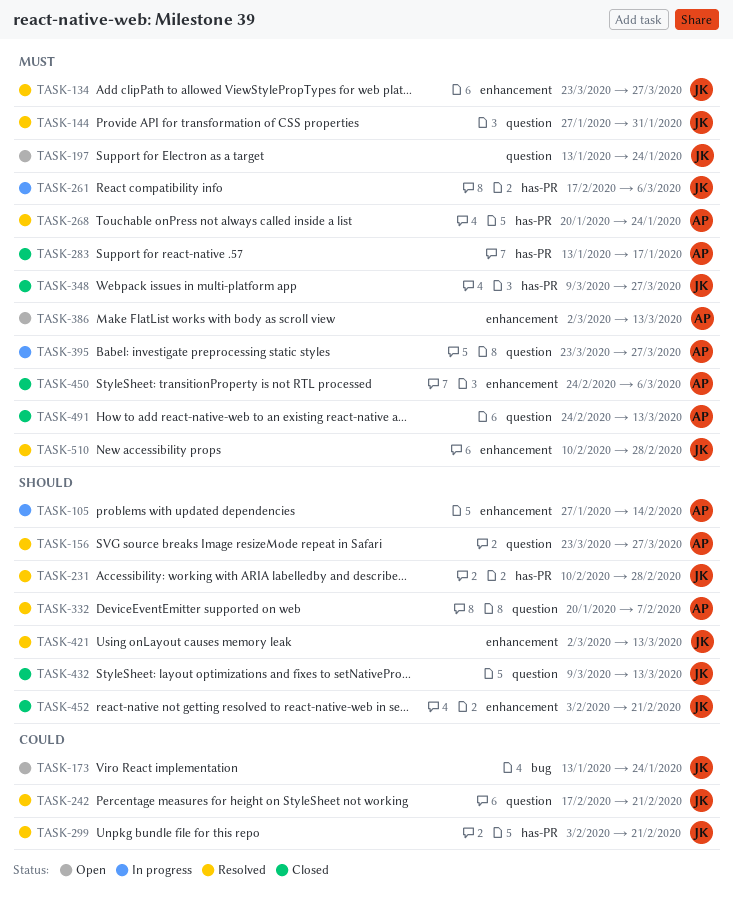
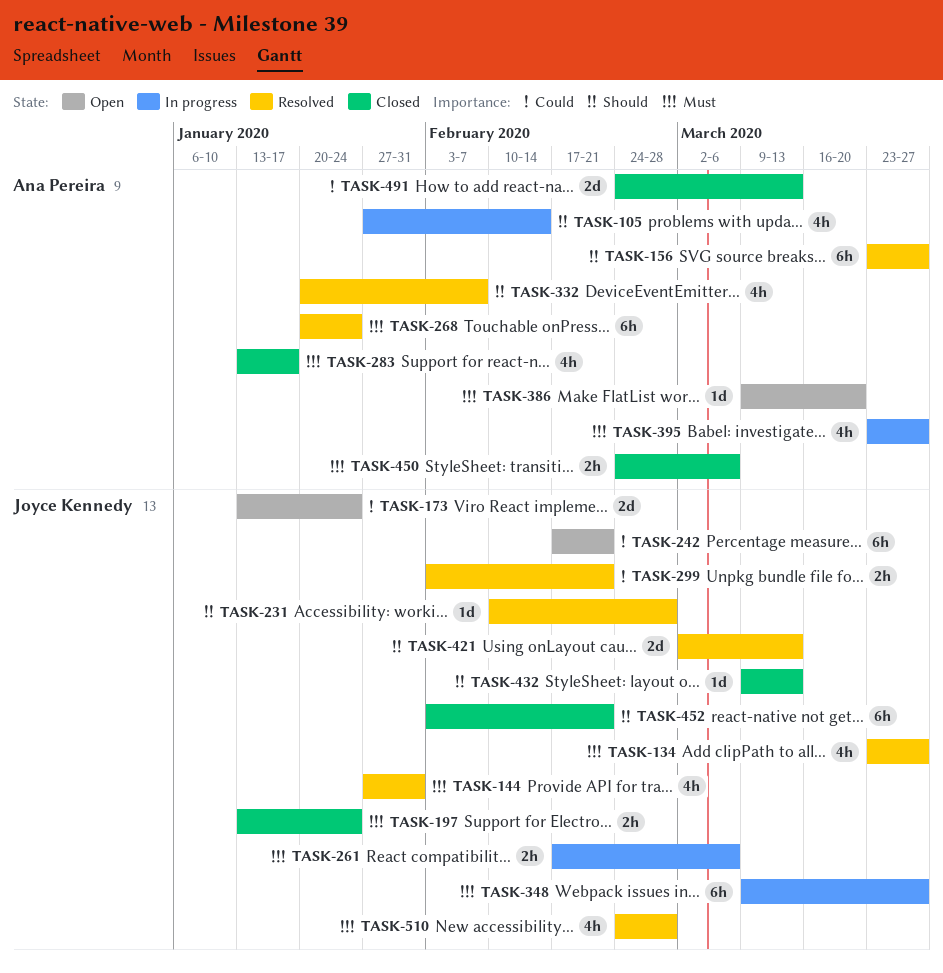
TASK-197, status: Open -> Closed
TASK-242, status: Resolved -> Open
TASK-348, status: Closed -> In progress
TASK-386, start: Mar 2 -> Mar 9
TASK-386, due: Mar 13 -> Mar 20
TASK-491, priority: Must -> Could
TASK-510, start: Feb 10 -> Feb 24

